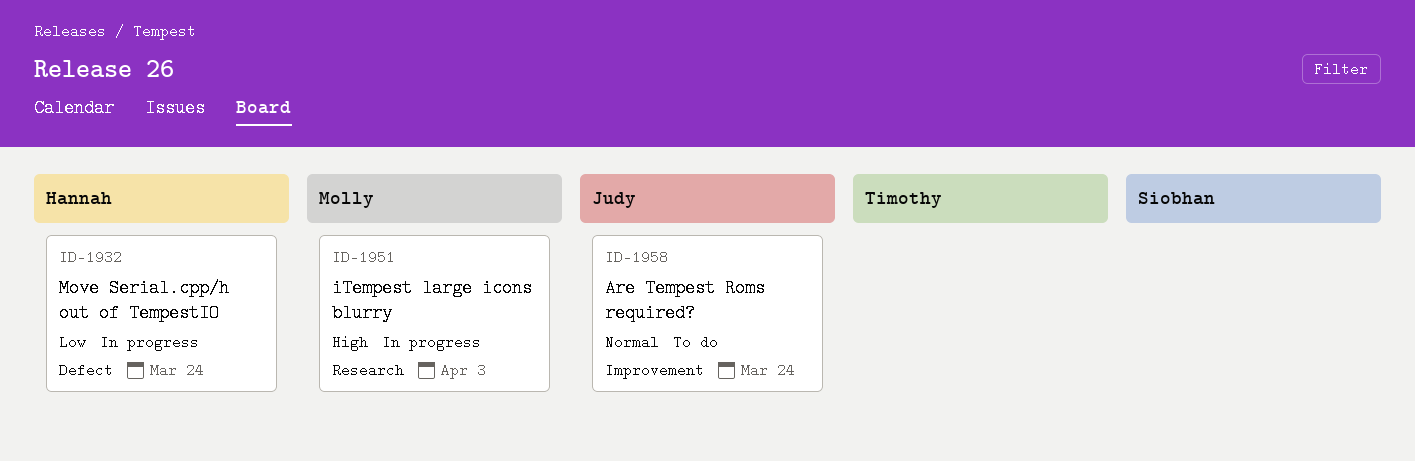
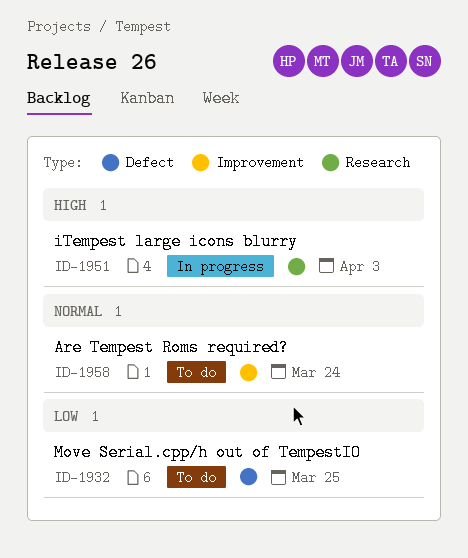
ID-1932, status: In progress -> To do
ID-1932, due: Mar 24 -> Mar 25

